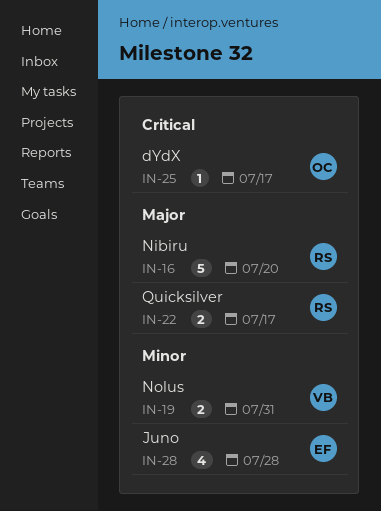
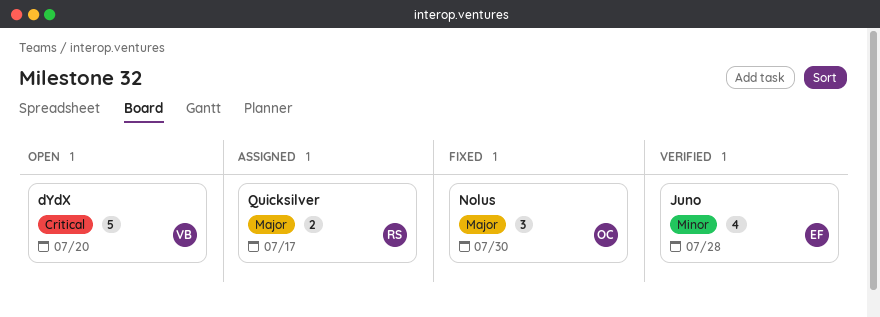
dYdX, owner: OC -> VB
dYdX, estimate: 1 -> 5
dYdX, due: Jul 17 -> Jul 20
Nibiru: present -> none
Nolus, owner: VB -> OC
Nolus, priority: Minor -> Major
Nolus, estimate: 2 -> 3
Nolus, due: Jul 31 -> Jul 30

